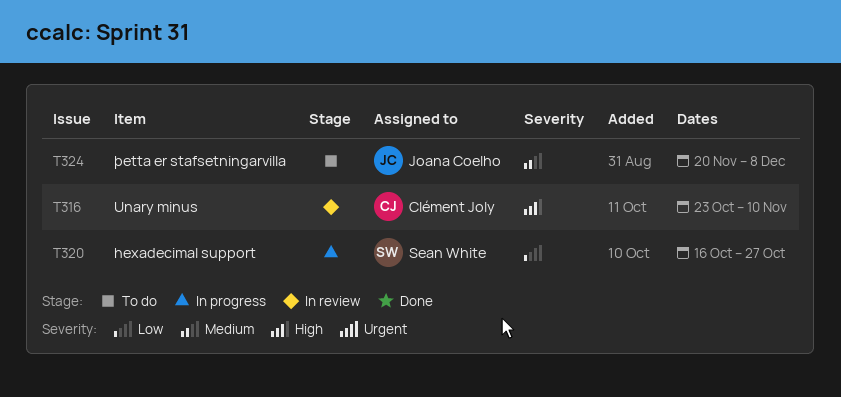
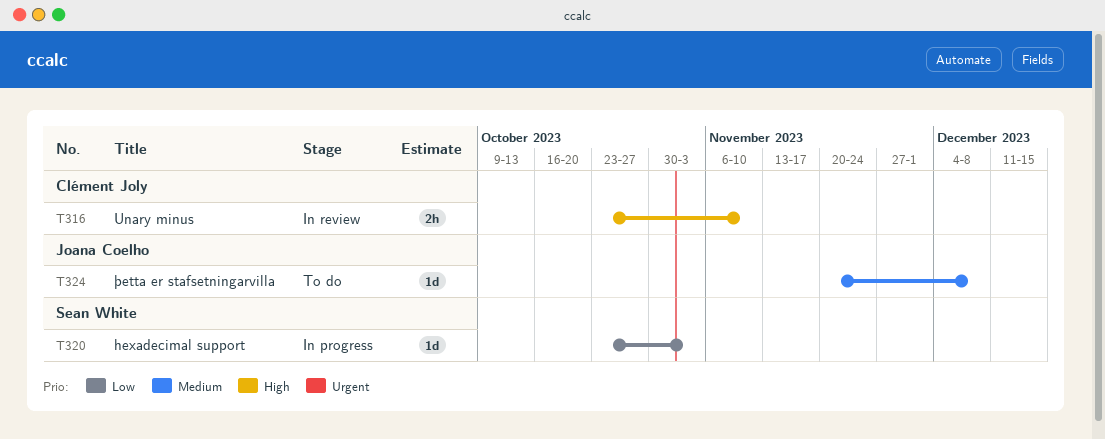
T320, start: Oct 16 -> Oct 23
T320, due: Oct 27 -> Nov 3

